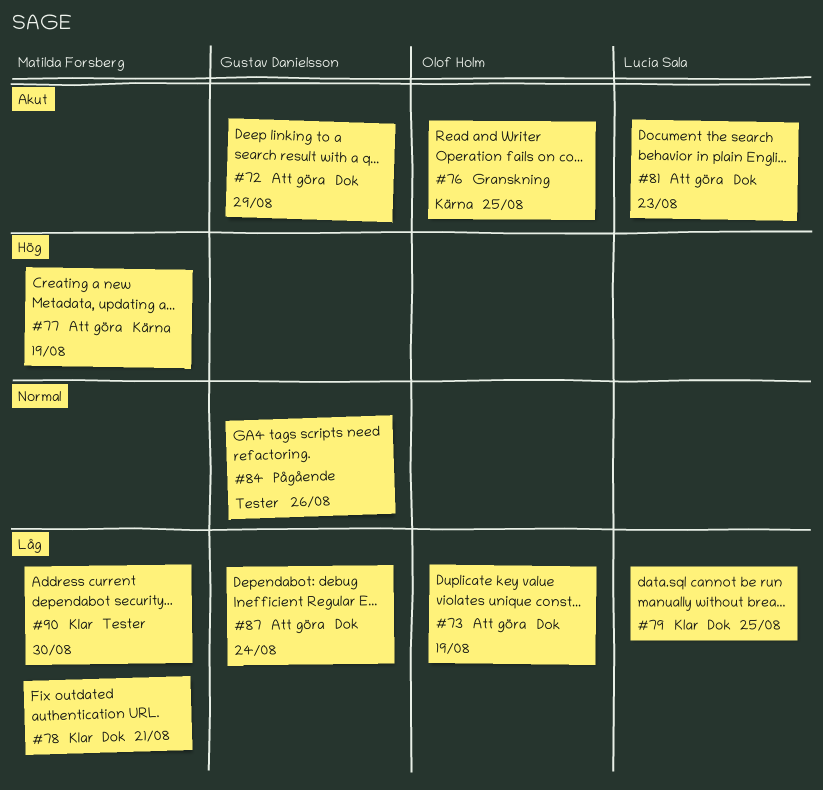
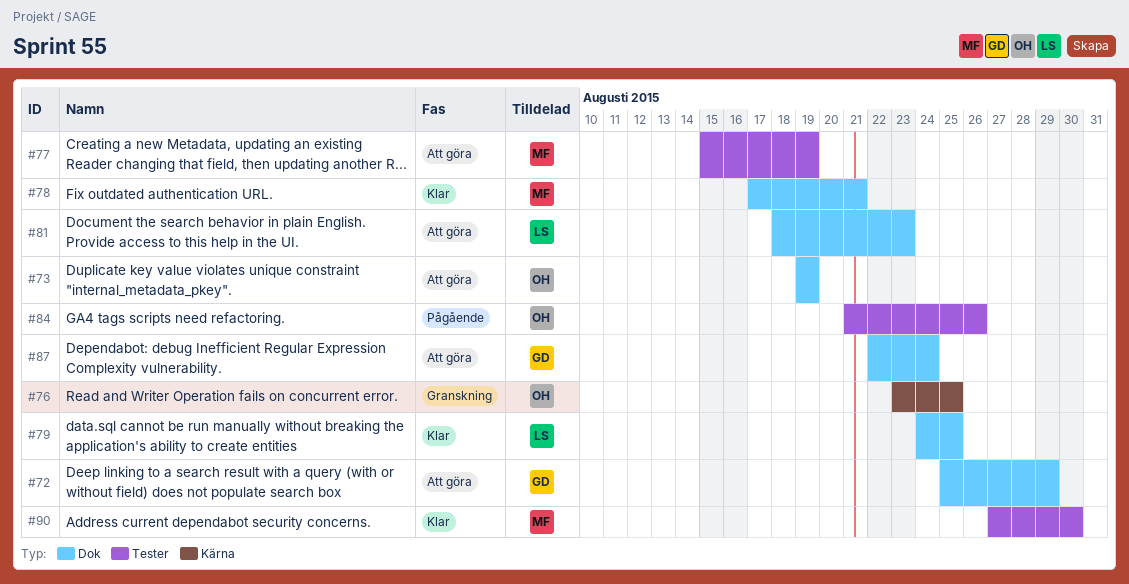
#77, label: Kärna -> Tester
#84, owner: Gustav Danielsson -> Olof Holm

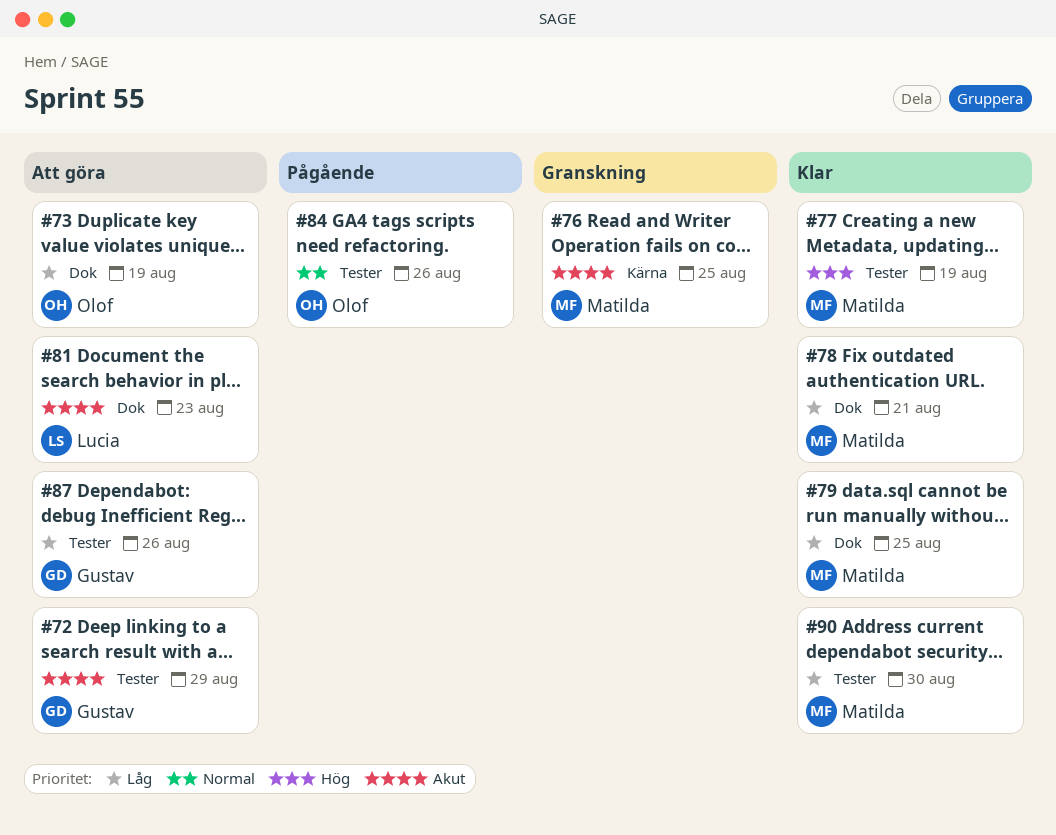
#72, label: Dok -> Tester
#76, owner: Olof -> Matilda
#77, status: Att göra -> Klar
#79, owner: Lucia -> Matilda
#87, label: Dok -> Tester
#87, due: Aug 24 -> Aug 26

